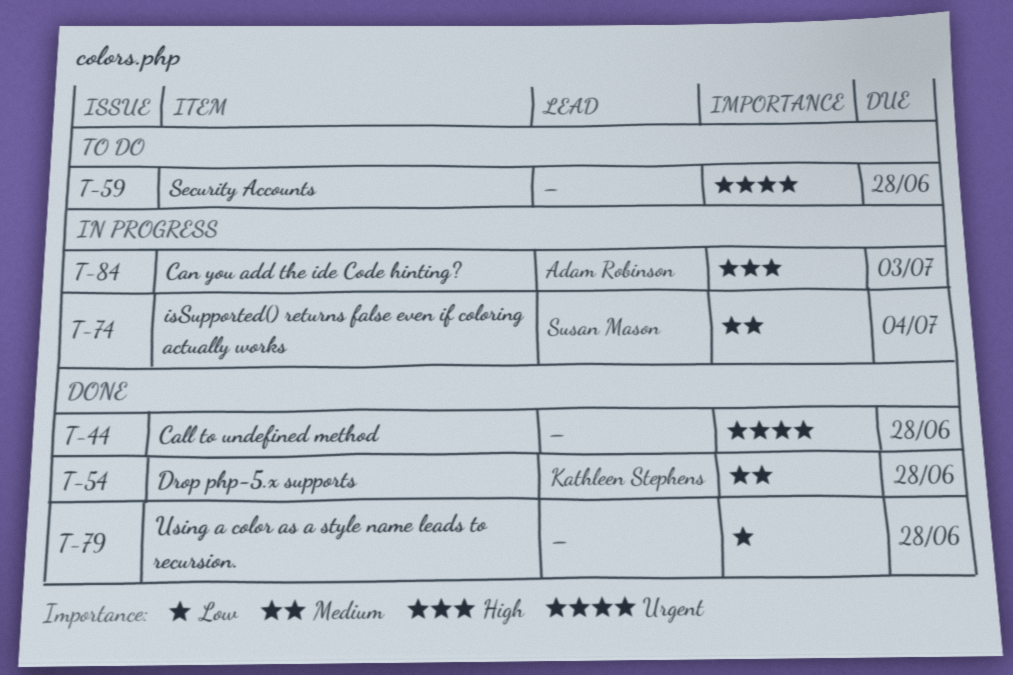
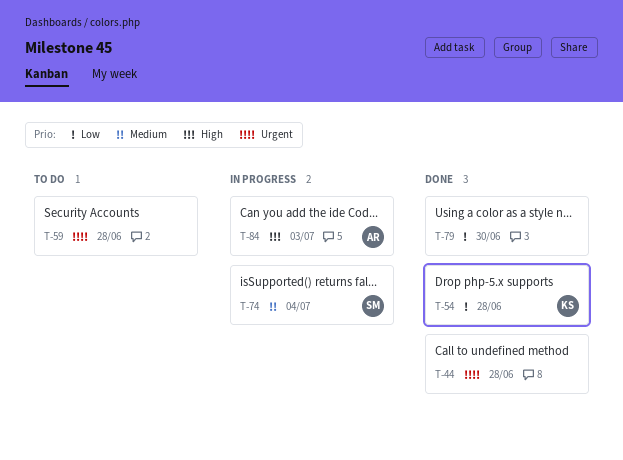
T-54, priority: Medium -> Low
T-79, due: Jun 28 -> Jun 30

